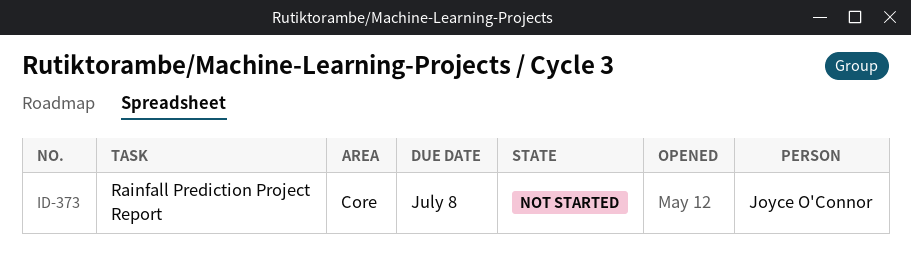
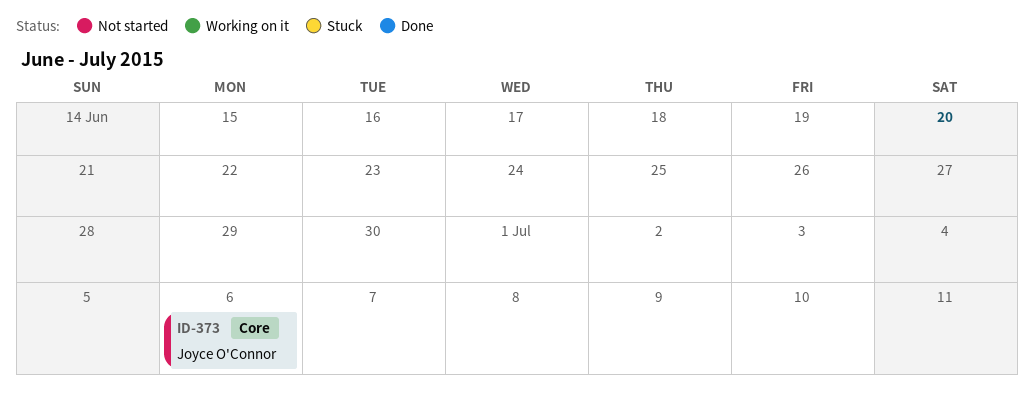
ID-373, due: Jul 8 -> Jul 6

